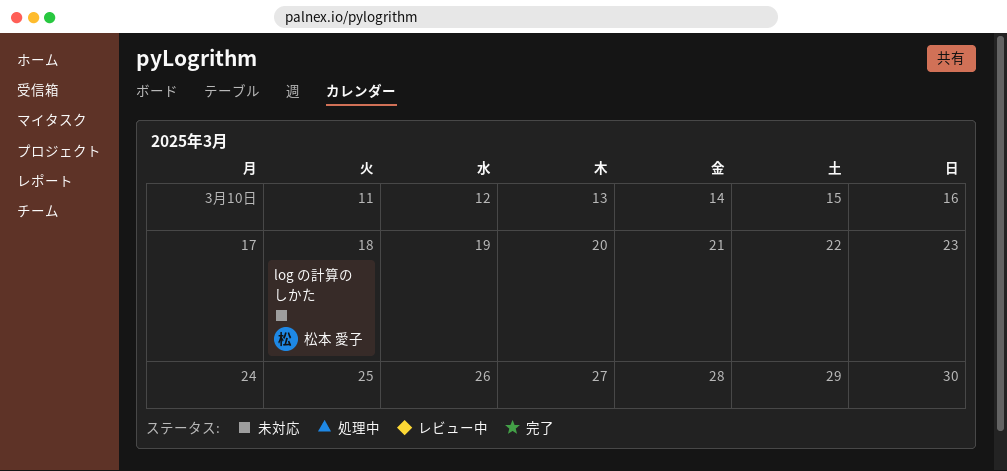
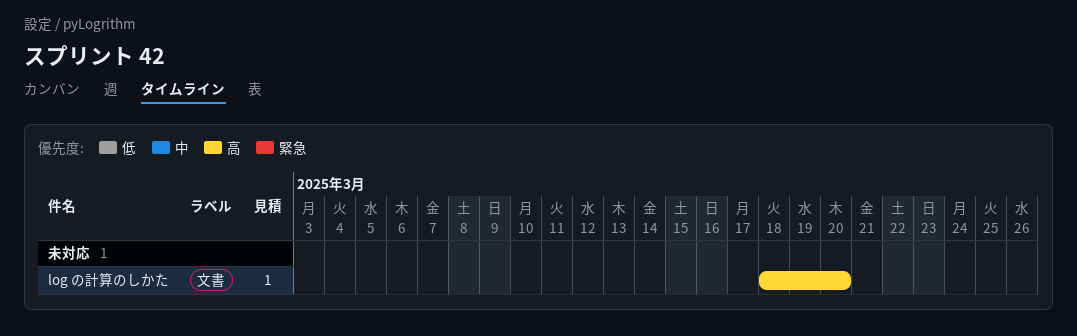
log の計算のしかた, due: Mar 18 -> Mar 20

